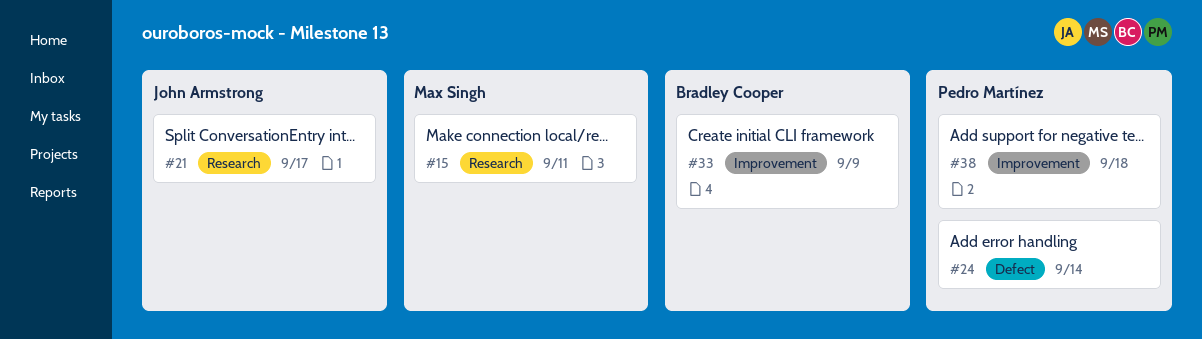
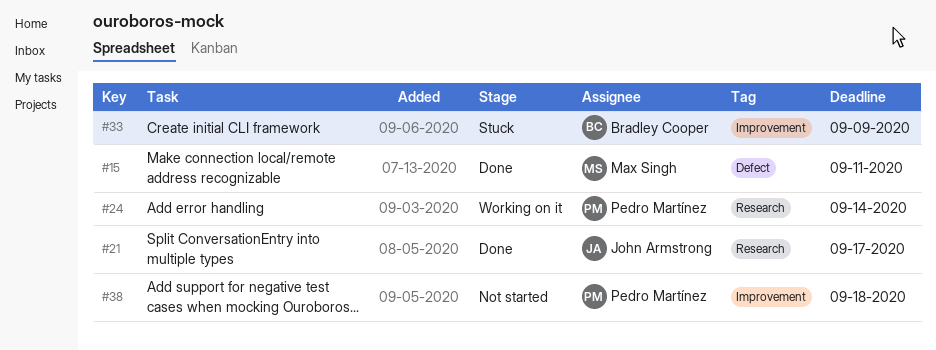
#15, label: Research -> Defect
#24, label: Defect -> Research

